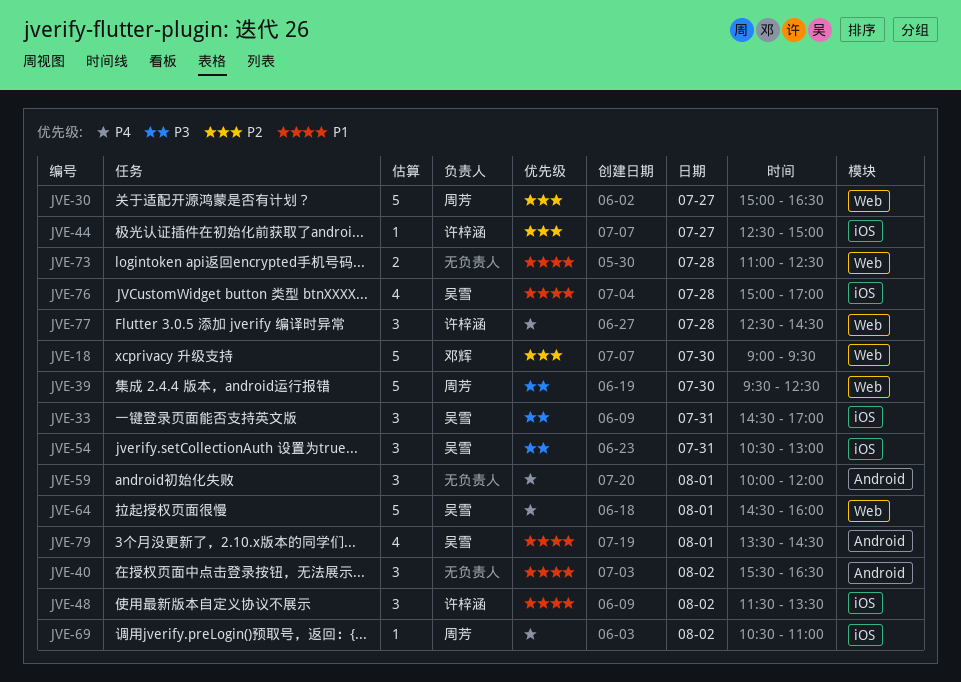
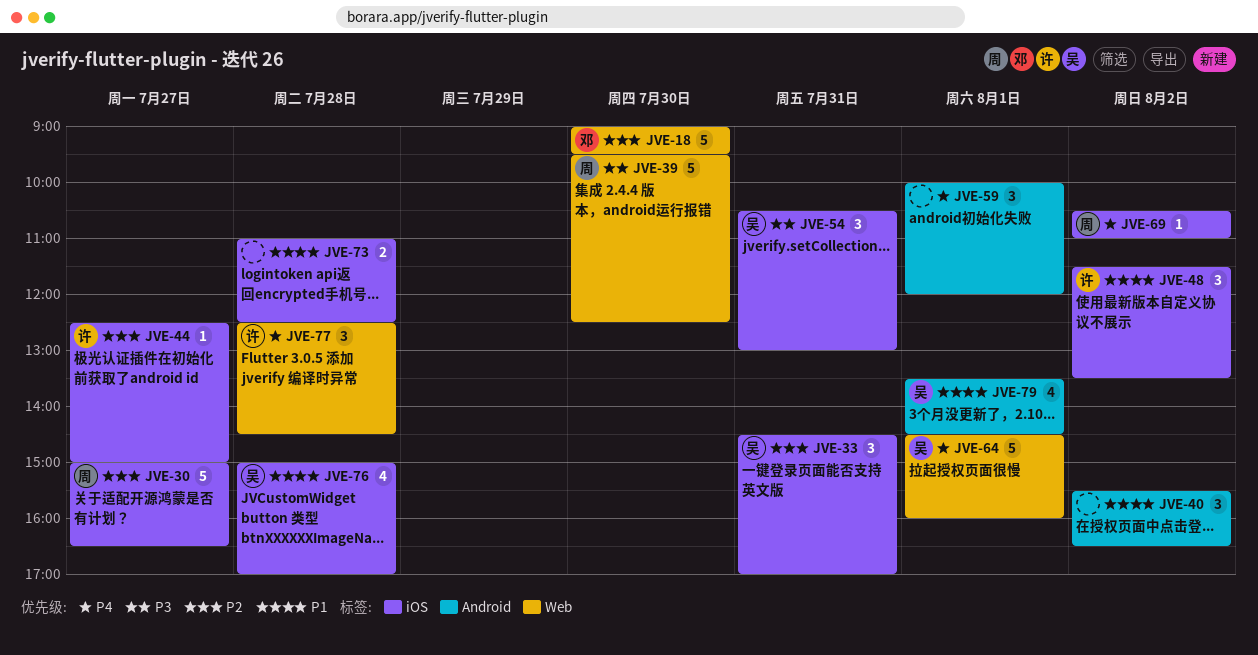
JVE-30, label: Web -> iOS
JVE-33, priority: P3 -> P2
JVE-73, label: Web -> iOS

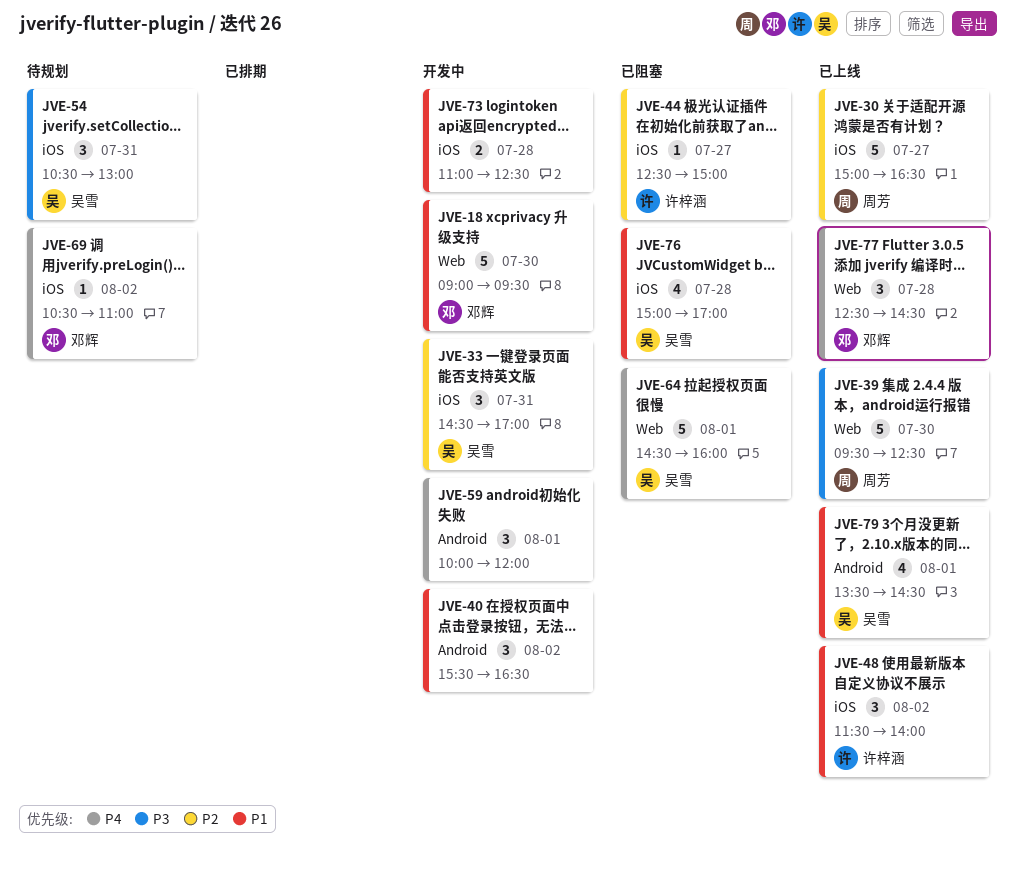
JVE-18, priority: P2 -> P1
JVE-48, ends: 13:30 -> 14:00
JVE-69, owner: 周芳 -> 邓辉
JVE-77, owner: 许梓涵 -> 邓辉

